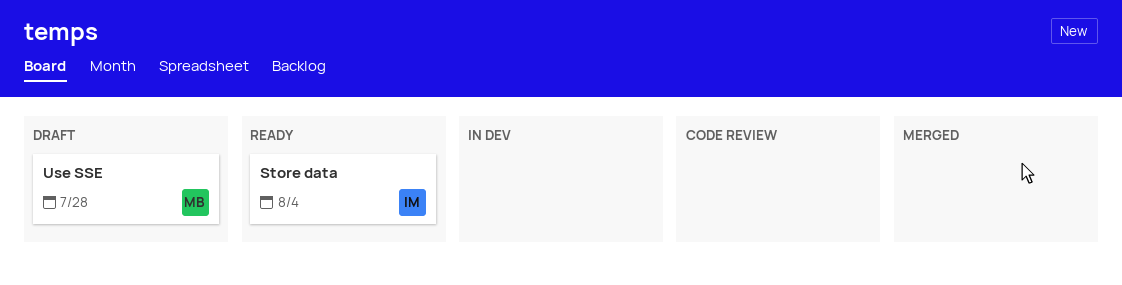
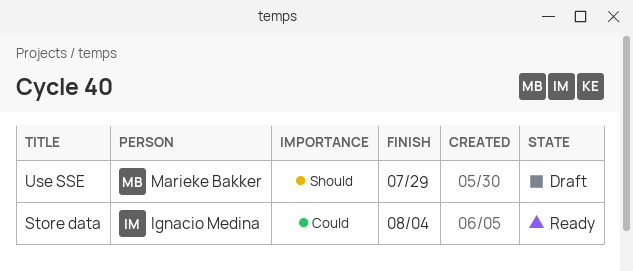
Use SSE, due: Jul 28 -> Jul 29

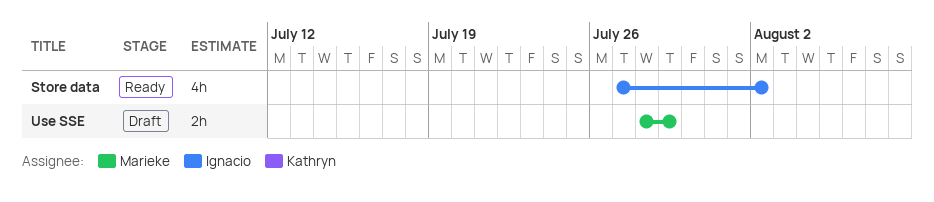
Store data, due: Aug 4 -> Aug 2

